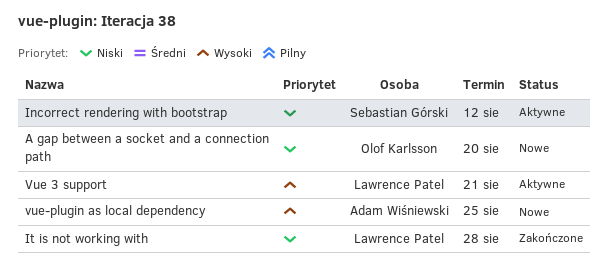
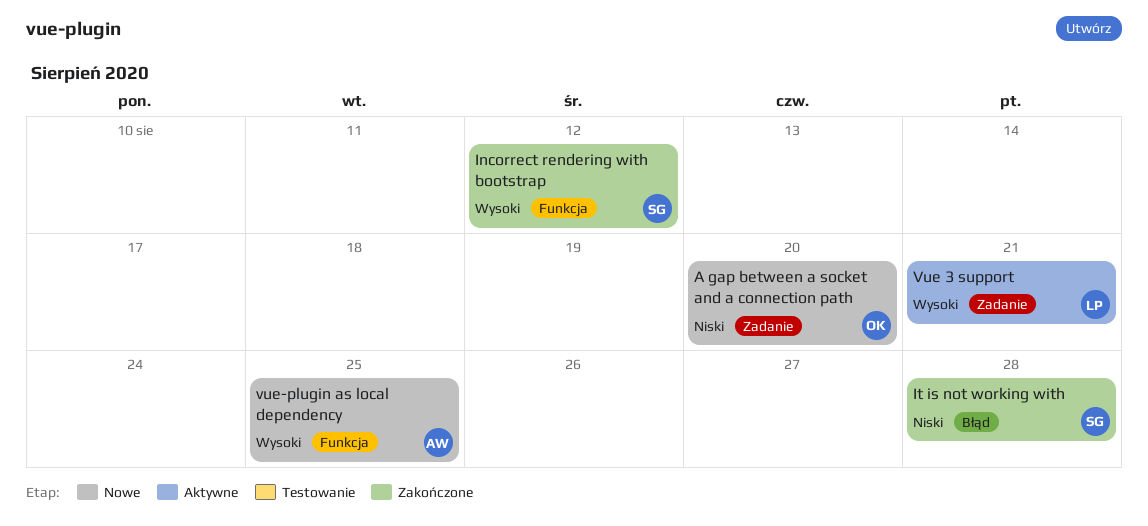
Incorrect rendering with bootstrap, status: Aktywne -> Zakończone
Incorrect rendering with bootstrap, priority: Niski -> Wysoki
It is not working with, owner: Lawrence Patel -> Sebastian Górski

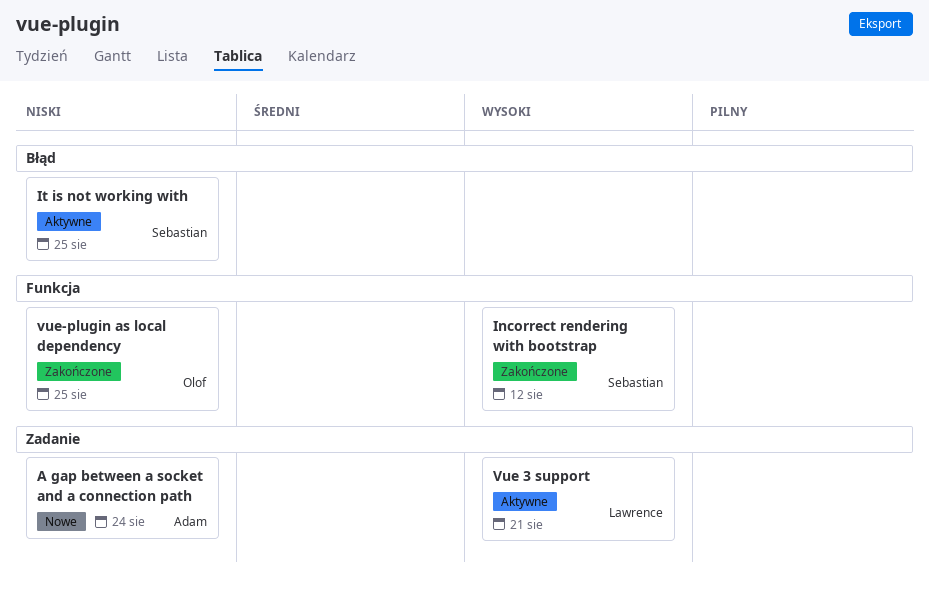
A gap between a socket and a connection path, owner: Olof -> Adam
A gap between a socket and a connection path, due: Aug 20 -> Aug 24
It is not working with, status: Zakończone -> Aktywne
It is not working with, due: Aug 28 -> Aug 25
vue-plugin as local dependency, status: Nowe -> Zakończone
vue-plugin as local dependency, owner: Adam -> Olof
vue-plugin as local dependency, priority: Wysoki -> Niski

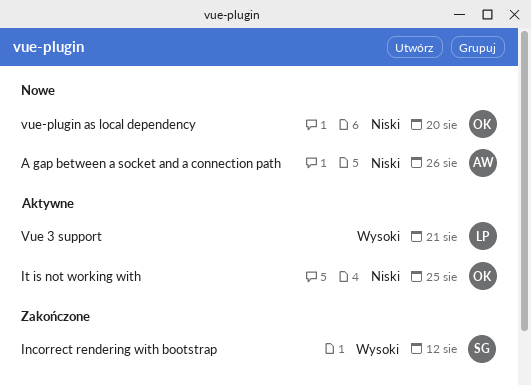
A gap between a socket and a connection path, due: Aug 24 -> Aug 26
It is not working with, owner: Sebastian -> Olof
vue-plugin as local dependency, status: Zakończone -> Nowe
vue-plugin as local dependency, due: Aug 25 -> Aug 20

